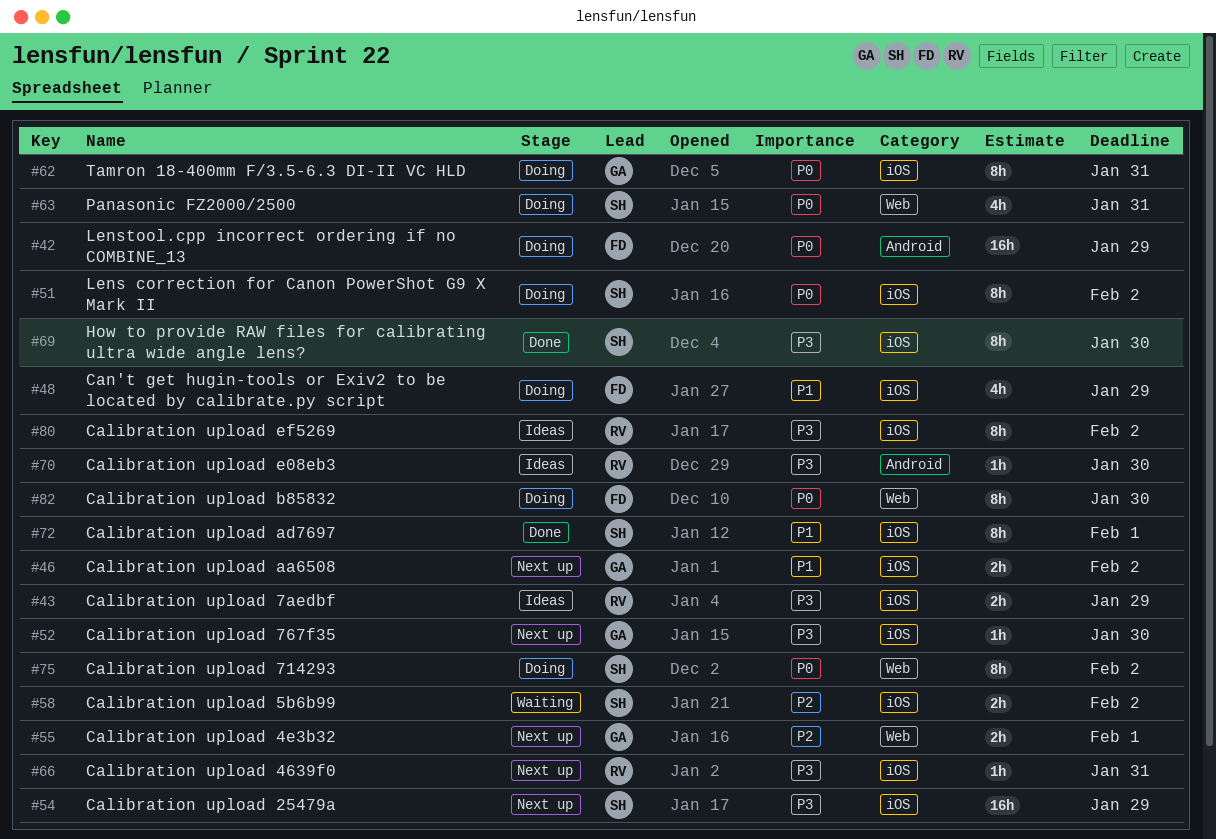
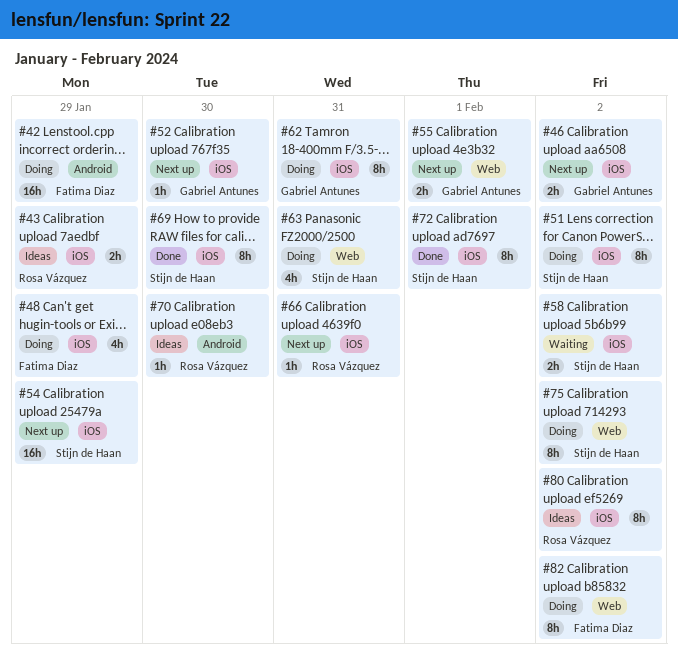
#82, due: Jan 30 -> Feb 2

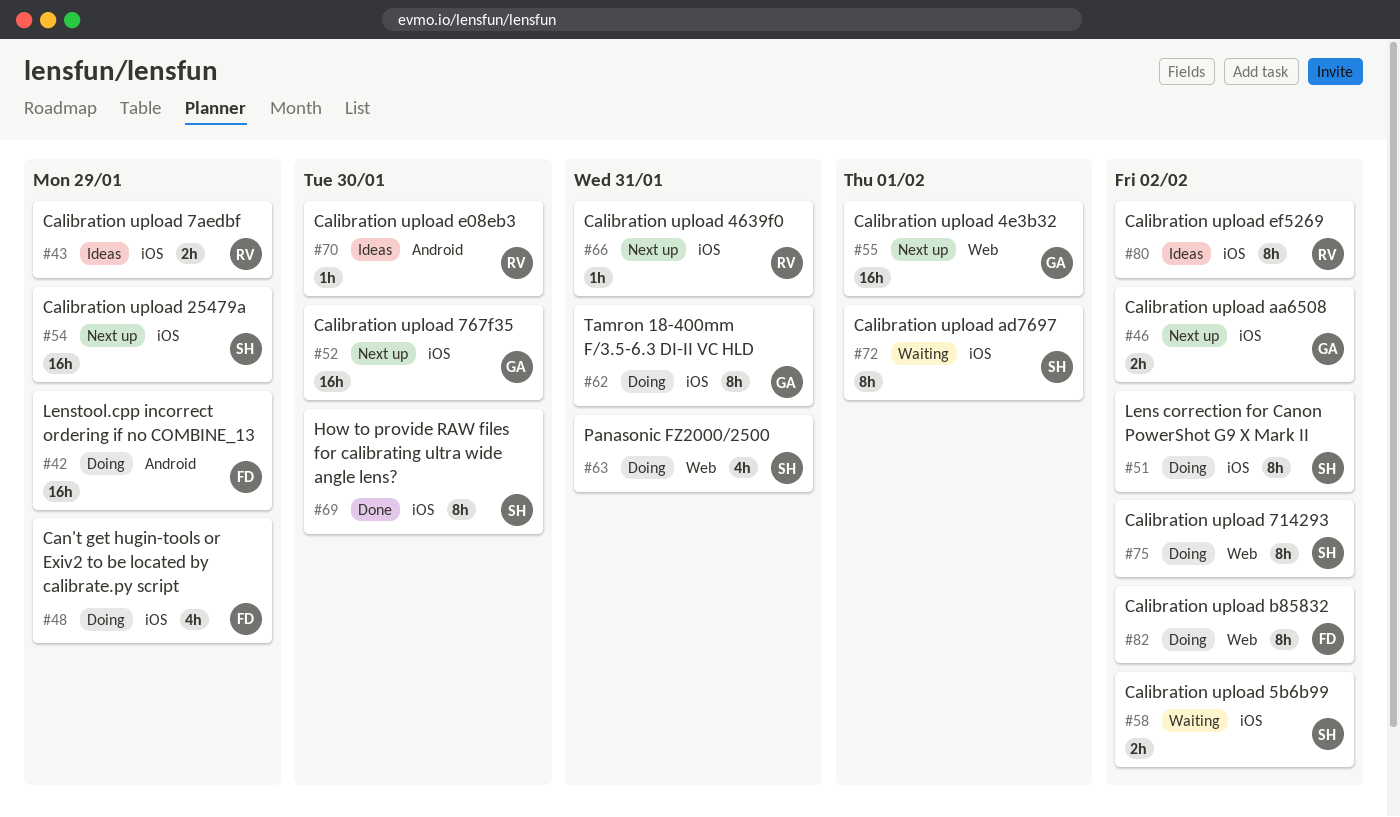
#52, estimate: 1h -> 16h
#55, estimate: 2h -> 16h
#72, status: Done -> Waiting

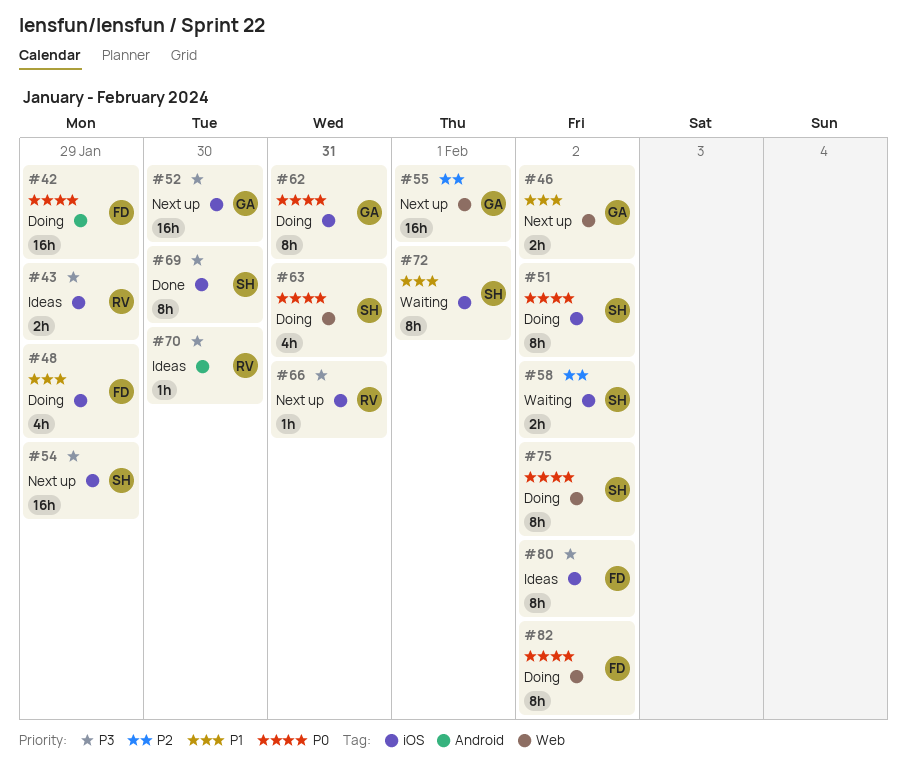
#46, label: iOS -> Web
#80, owner: RV -> FD

